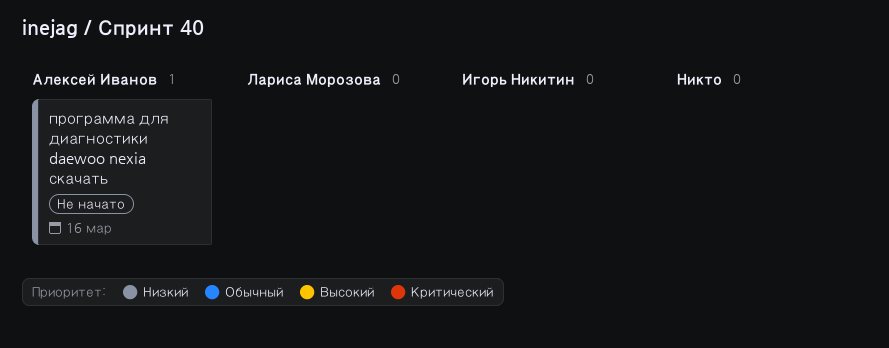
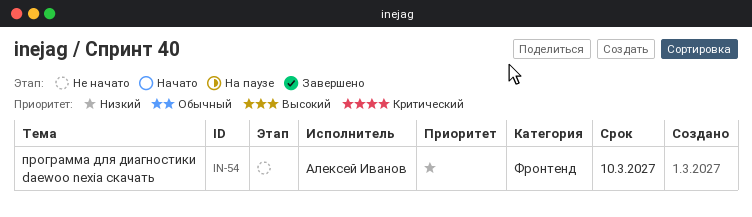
программа для диагностики daewoo nexia скачать, due: Mar 16 -> Mar 10

